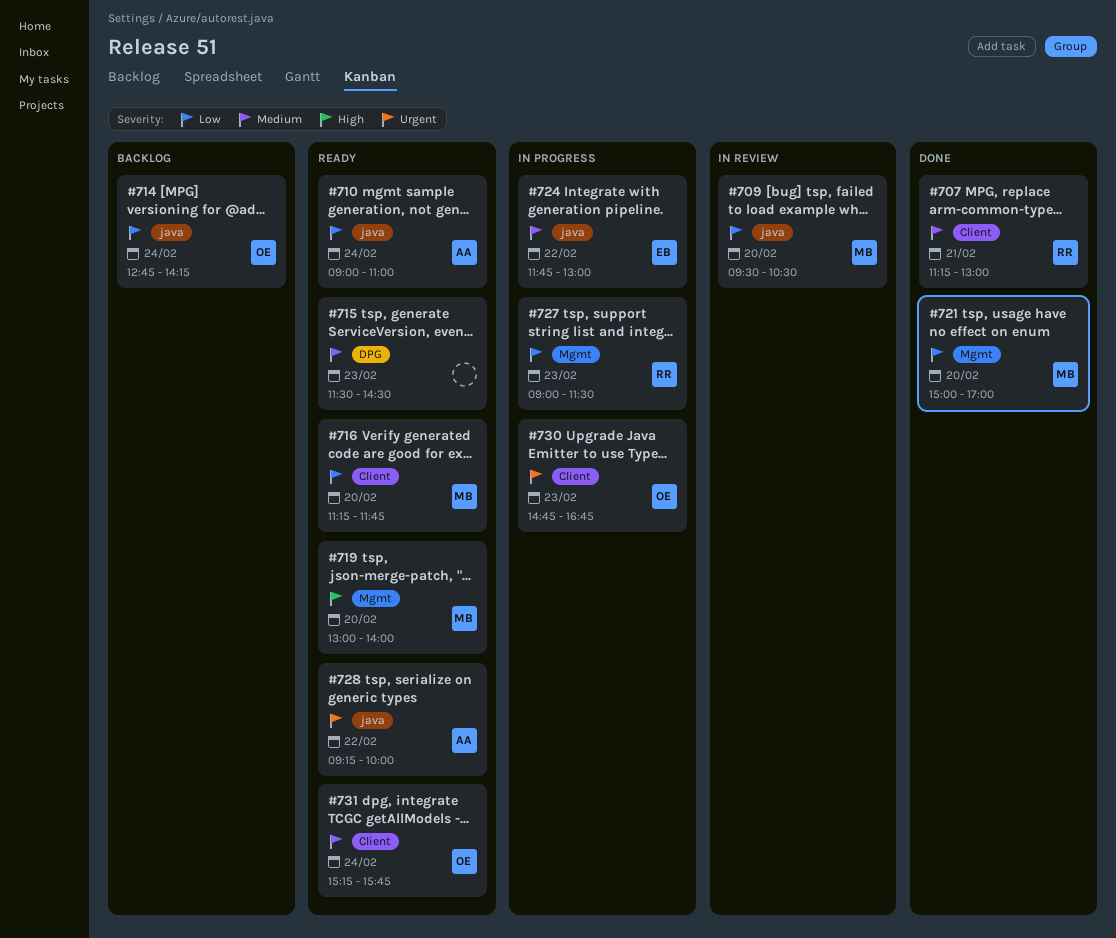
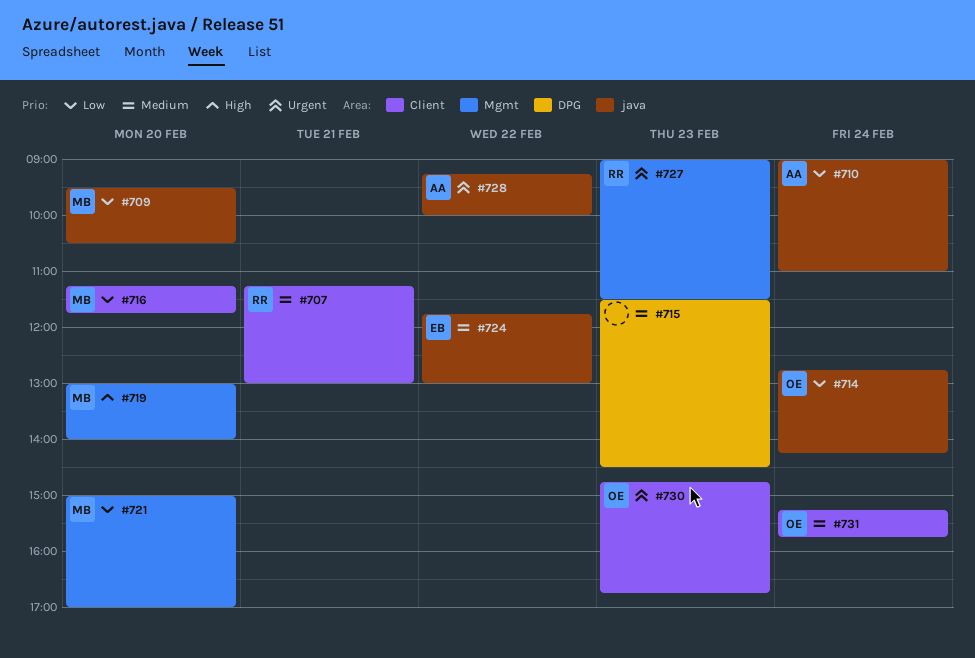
#727, priority: Low -> Urgent

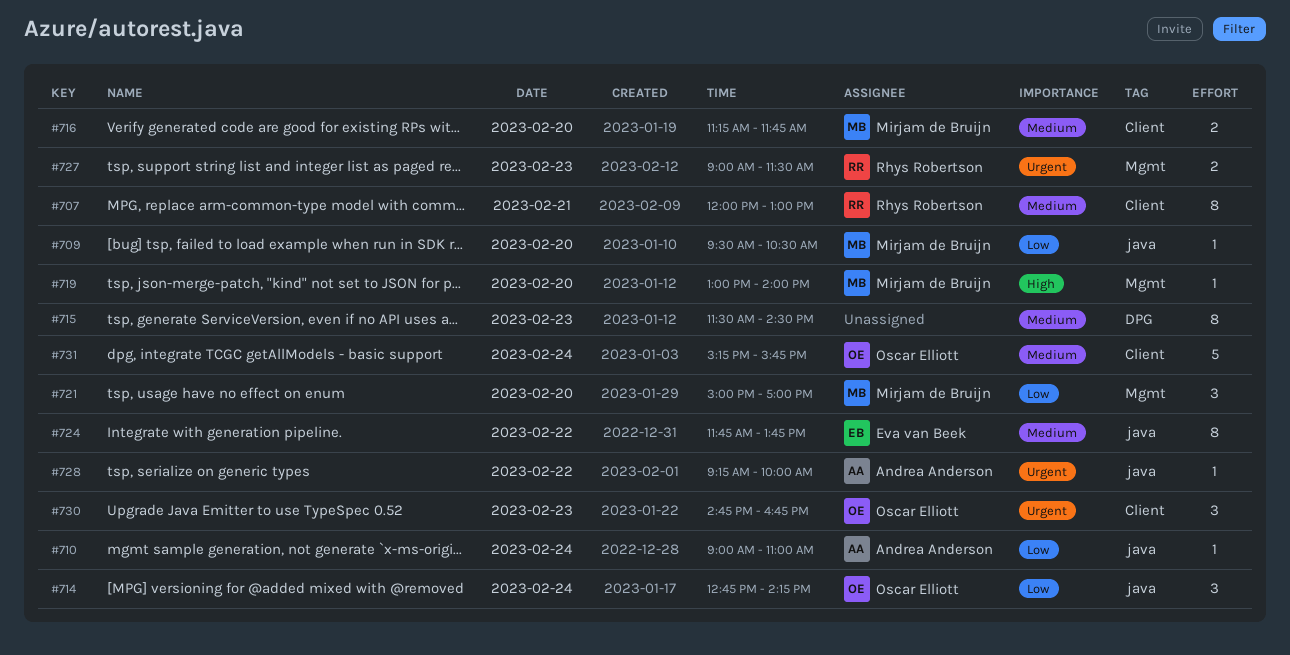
#707, begins: 11:15 -> 12:00
#716, priority: Low -> Medium
#724, ends: 13:00 -> 13:45

